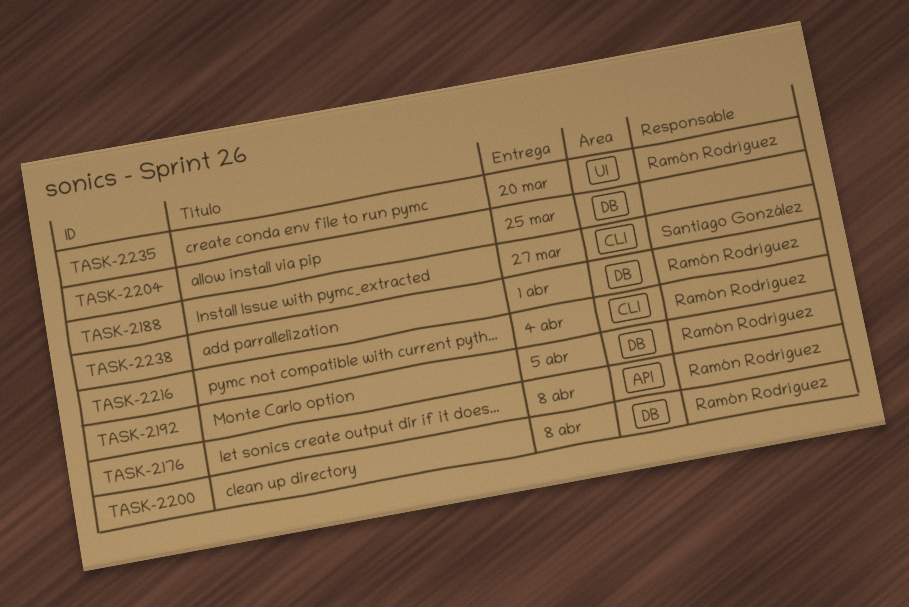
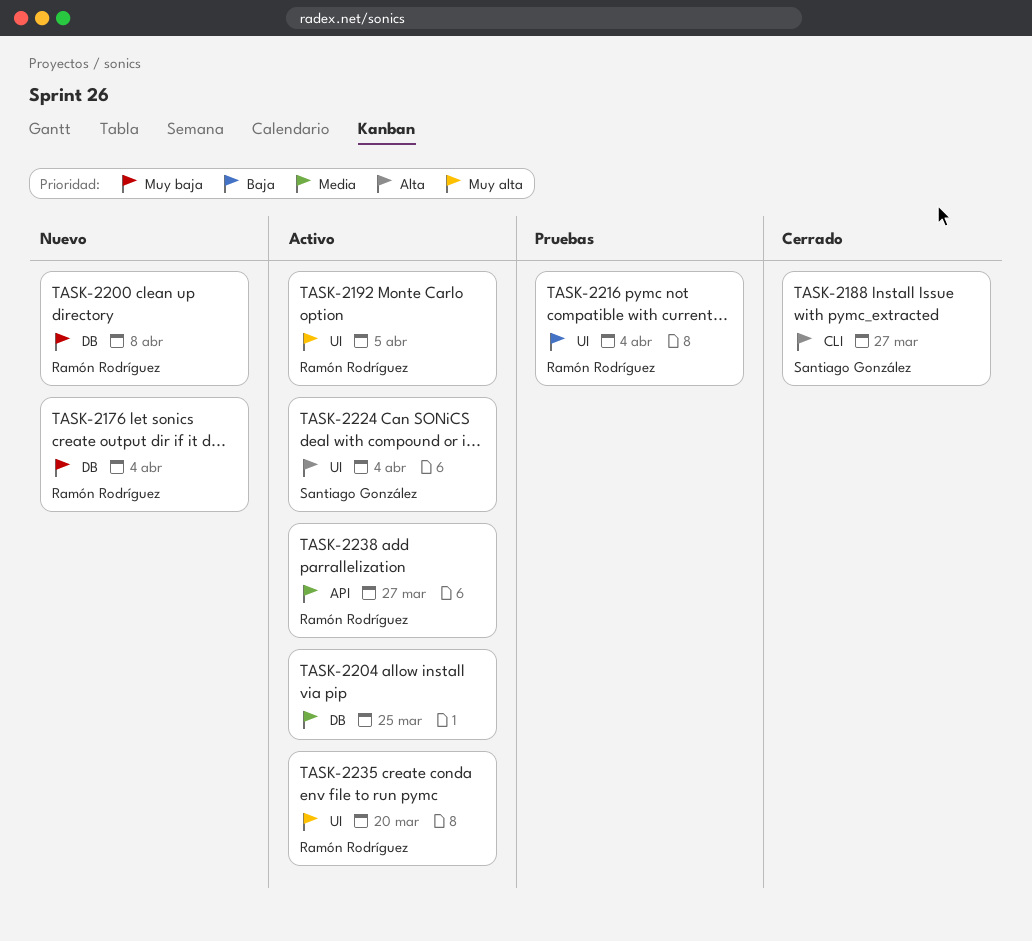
TASK-2176, label: API -> DB
TASK-2176, due: Apr 8 -> Apr 4
TASK-2192, label: DB -> UI
TASK-2216, label: CLI -> UI
TASK-2224: none -> present
TASK-2238, label: DB -> API
TASK-2238, due: Apr 1 -> Mar 27

